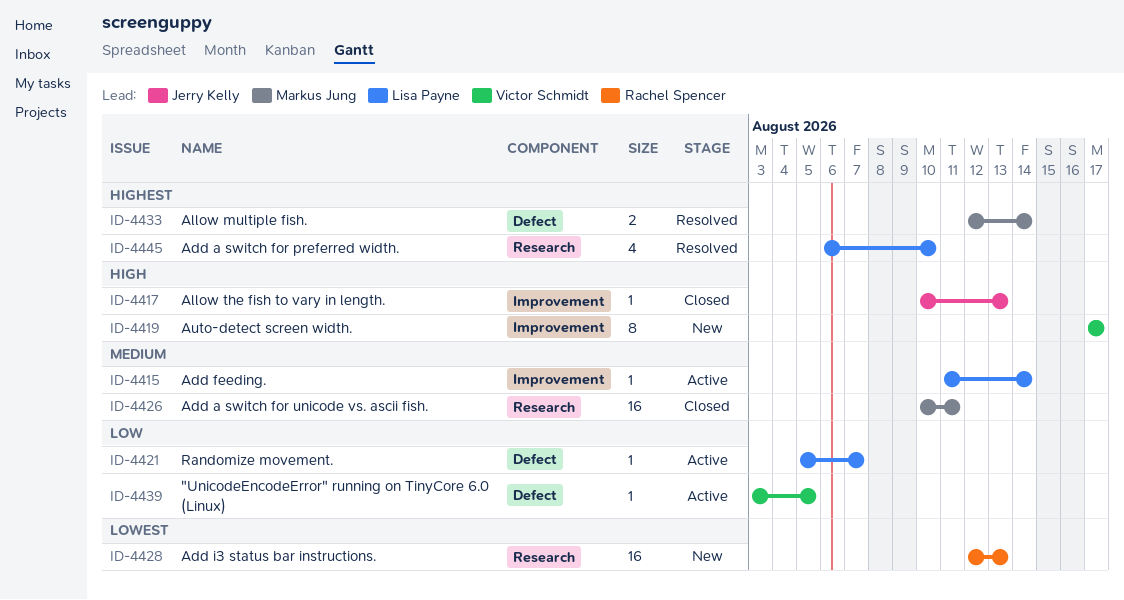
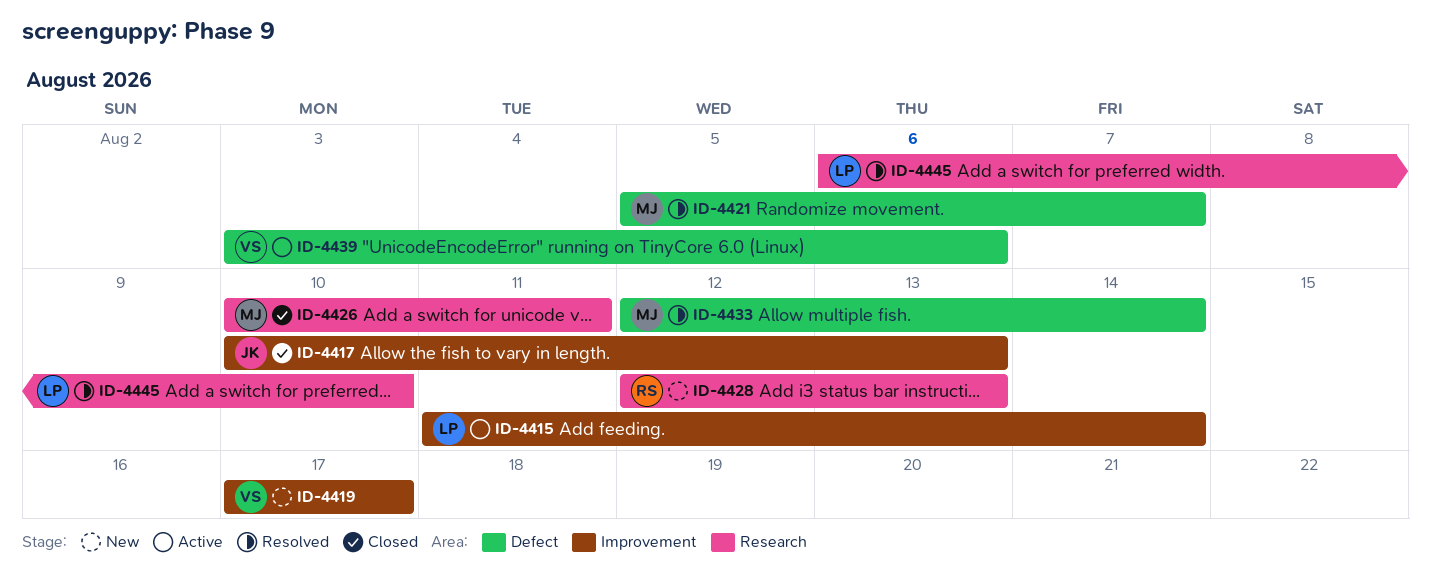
ID-4421, status: Active -> Resolved
ID-4421, owner: Lisa Payne -> Markus Jung
ID-4439, due: Aug 5 -> Aug 6

